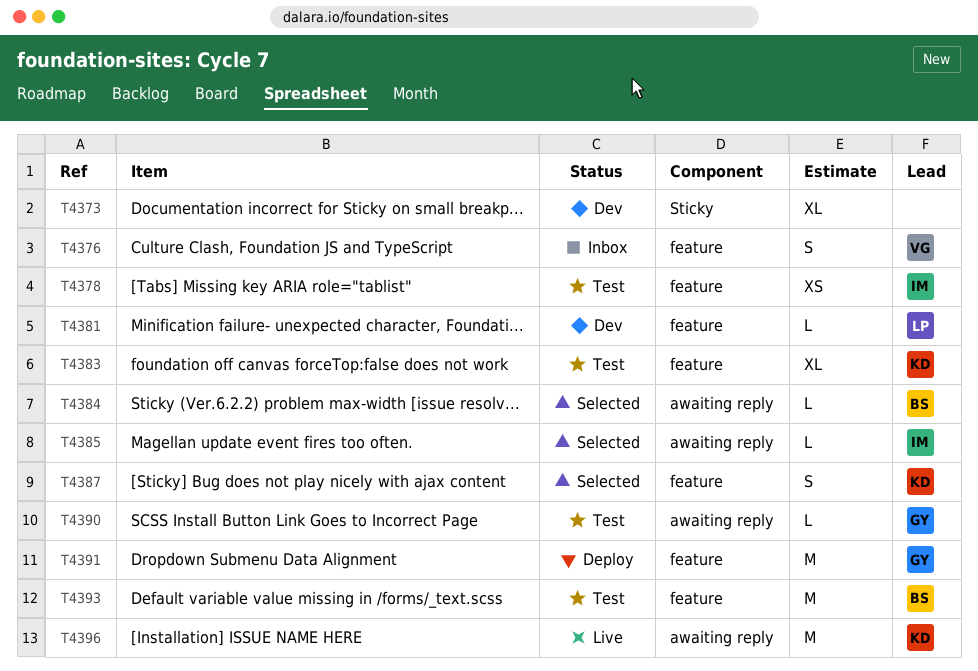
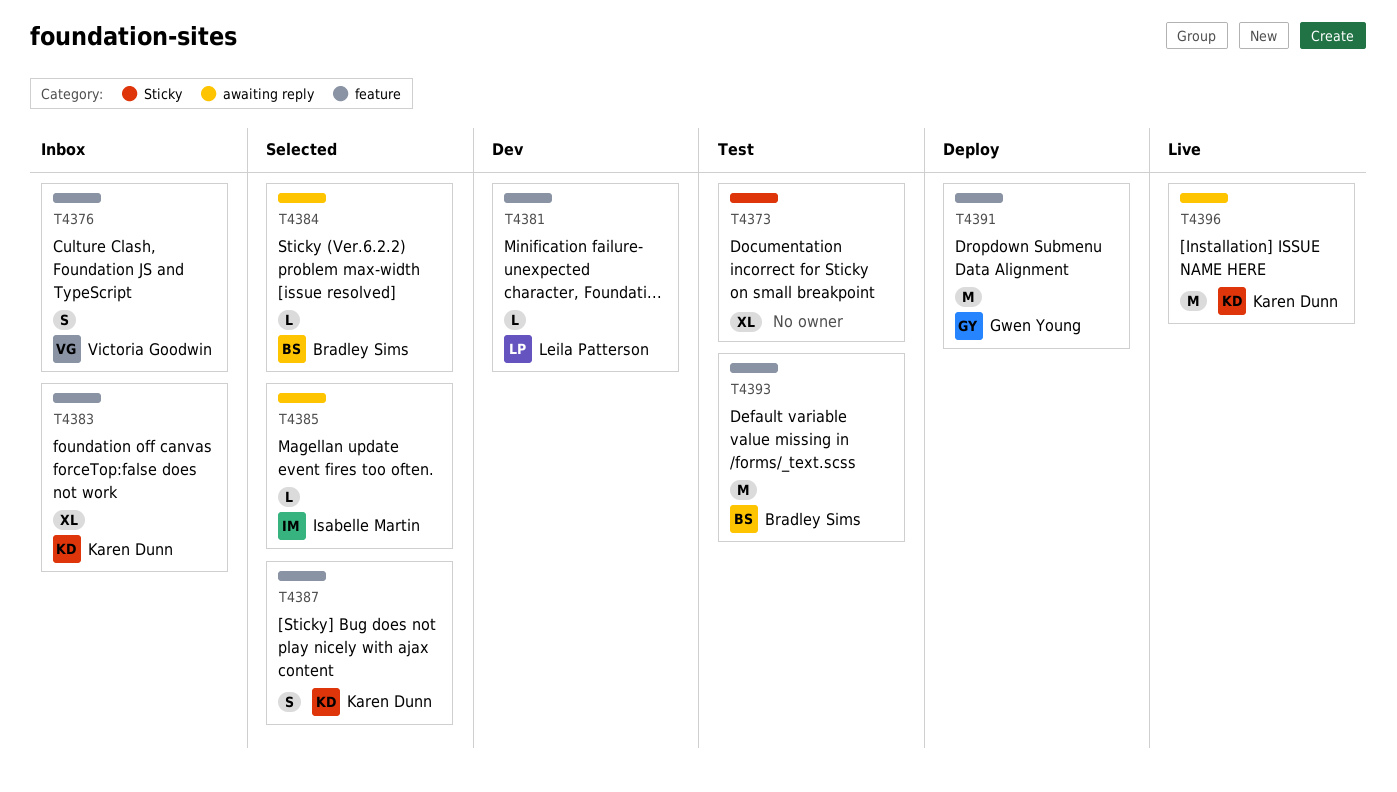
T4373, status: Dev -> Test
T4378: present -> none
T4383, status: Test -> Inbox
T4390: present -> none

